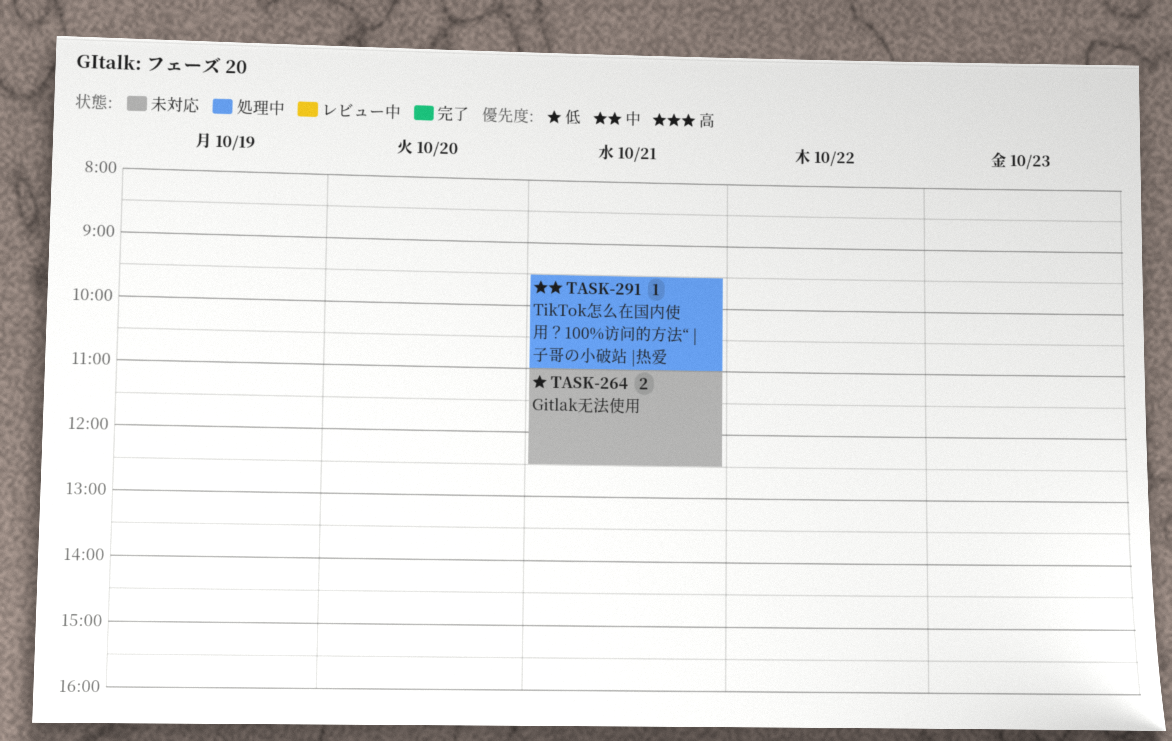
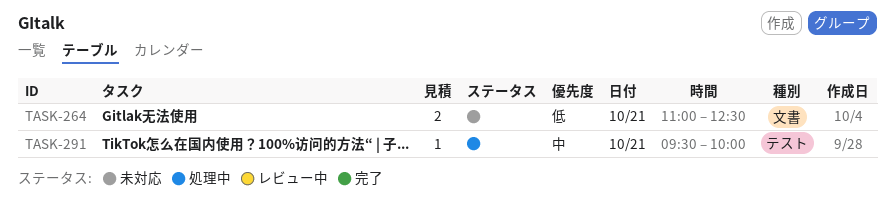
TASK-291, ends: 11:00 -> 10:00

